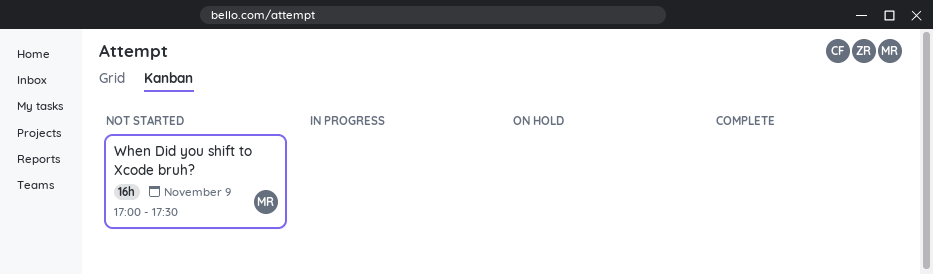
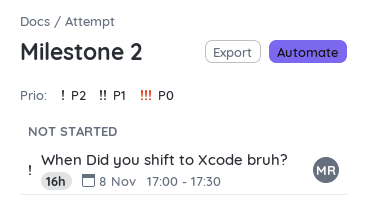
When Did you shift to Xcode bruh?, day: Nov 9 -> Nov 8

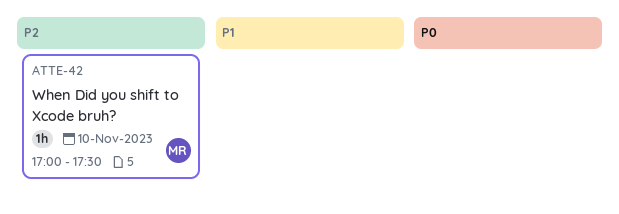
When Did you shift to Xcode bruh?, estimate: 16h -> 1h
When Did you shift to Xcode bruh?, day: Nov 8 -> Nov 10

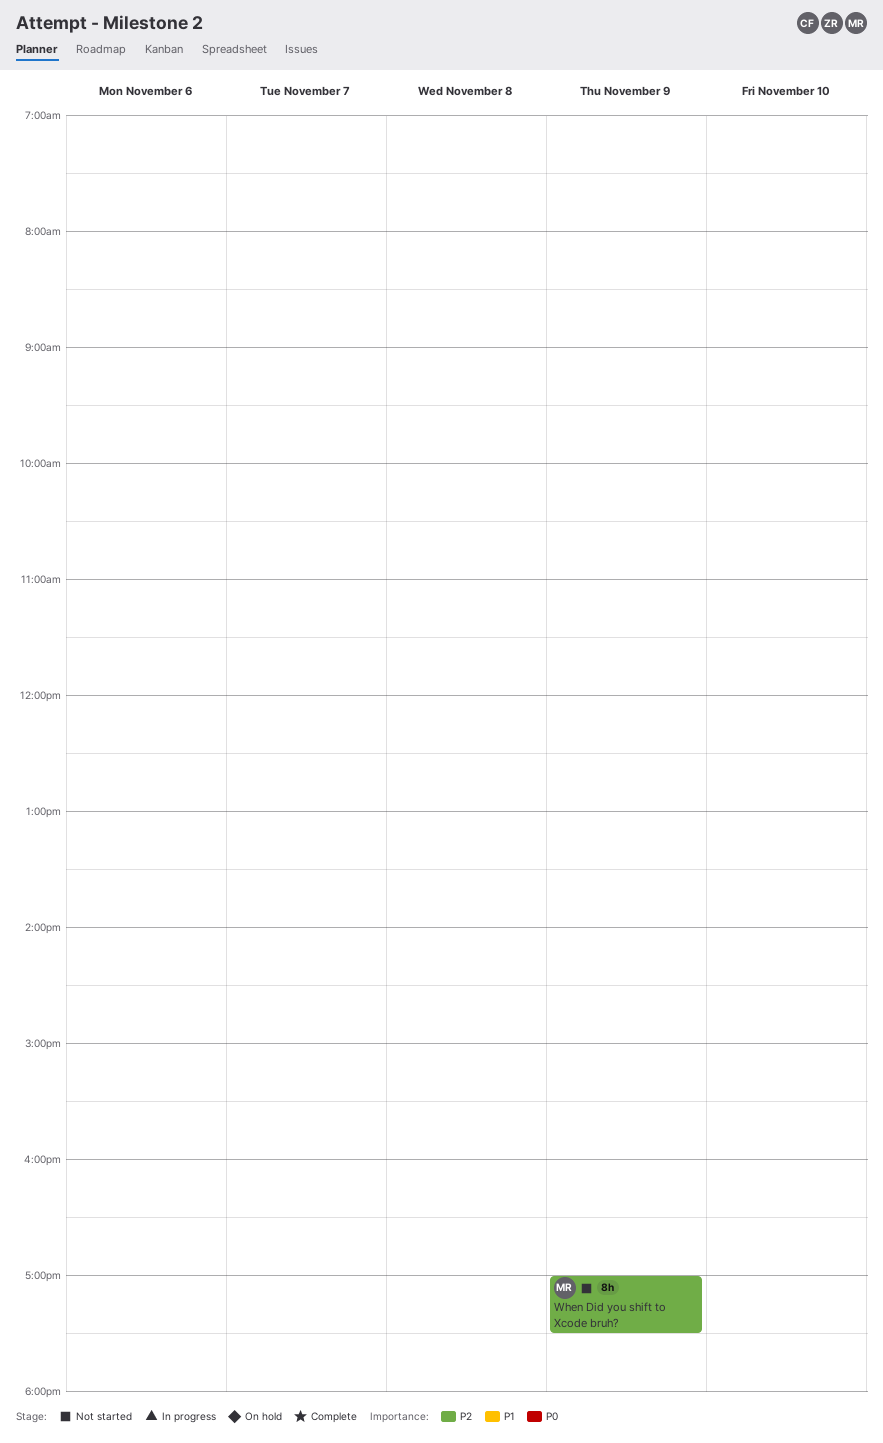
When Did you shift to Xcode bruh?, estimate: 1h -> 8h
When Did you shift to Xcode bruh?, day: Nov 10 -> Nov 9

